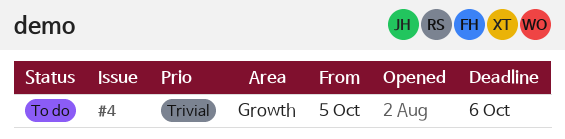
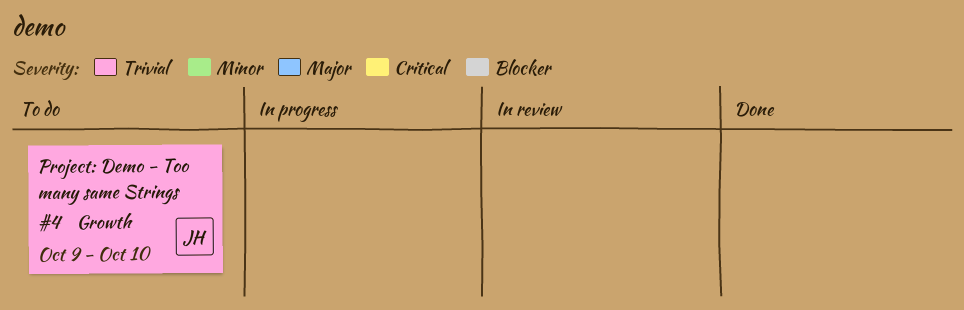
#4, start: Oct 5 -> Oct 9
#4, due: Oct 6 -> Oct 10

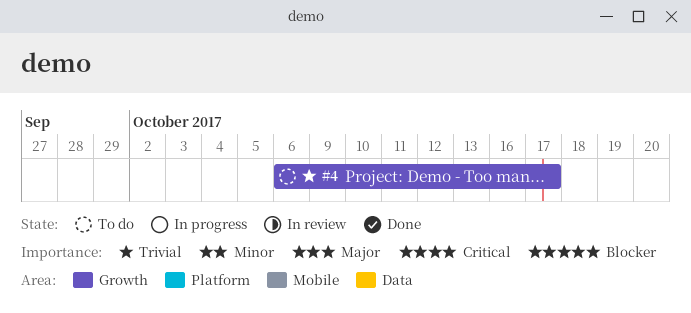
#4, start: Oct 9 -> Oct 6
#4, due: Oct 10 -> Oct 17

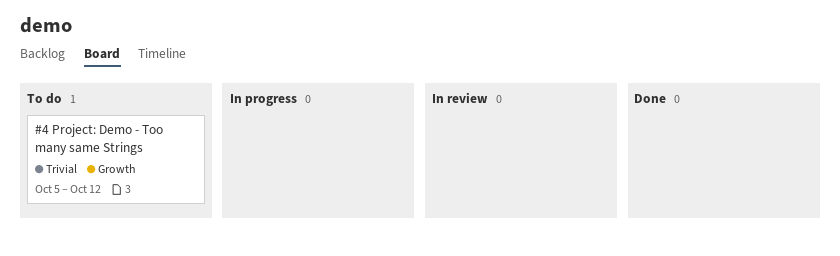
#4, start: Oct 6 -> Oct 5
#4, due: Oct 17 -> Oct 12

